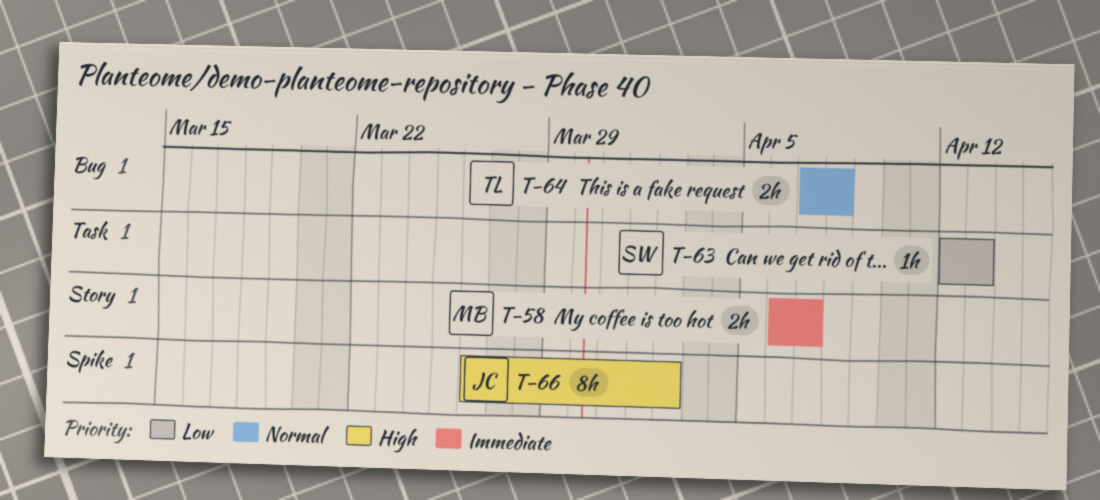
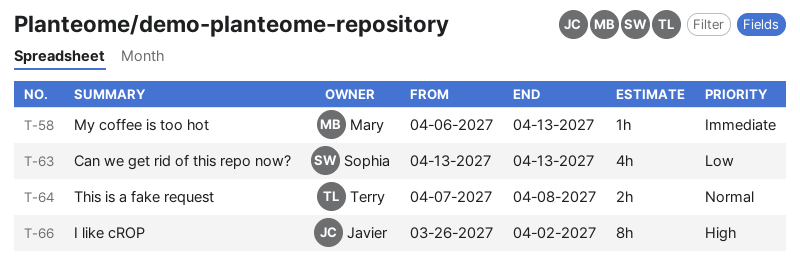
T-58, estimate: 2h -> 1h
T-58, due: Apr 7 -> Apr 13
T-63, estimate: 1h -> 4h
T-63, start: Apr 12 -> Apr 13

